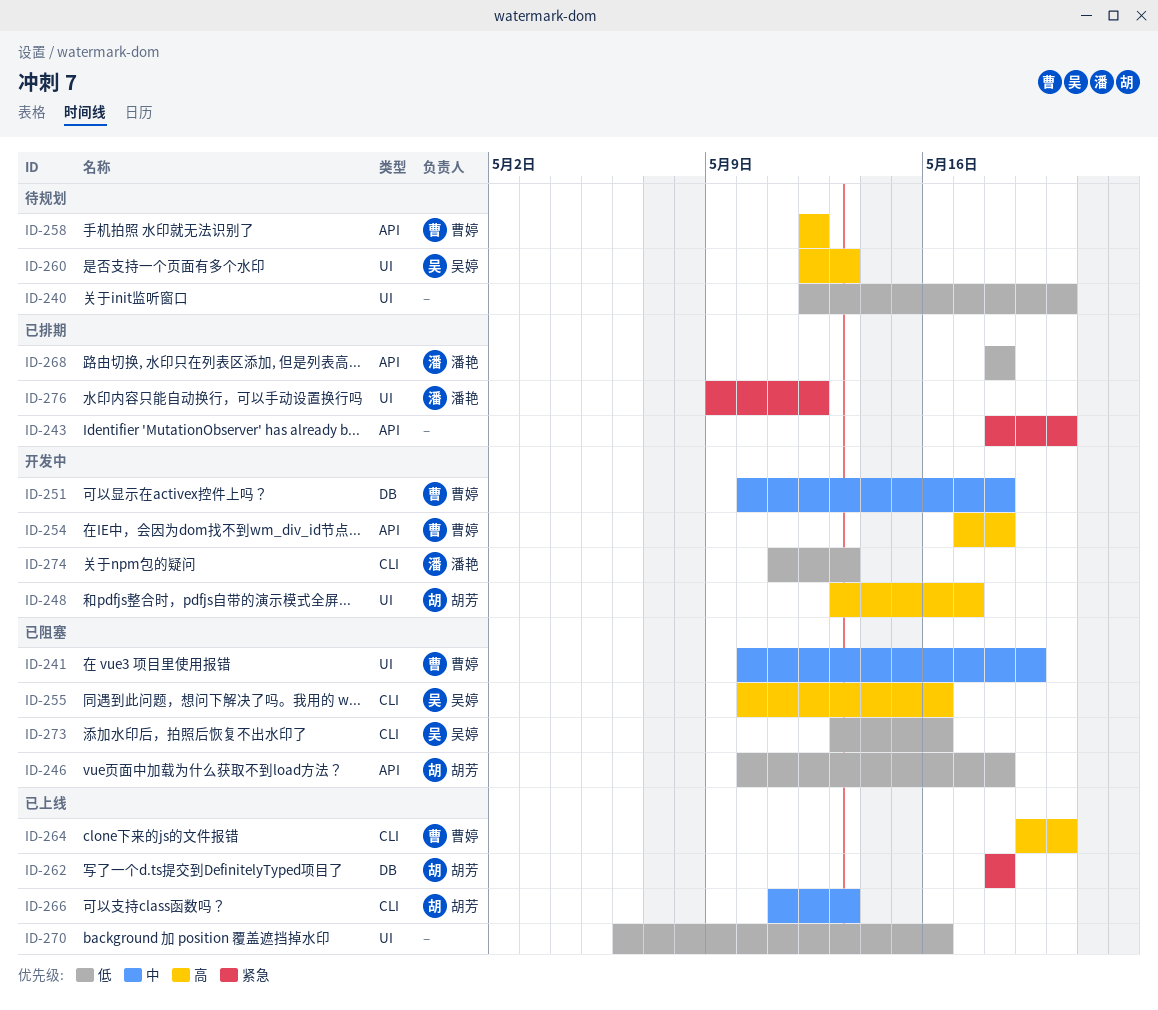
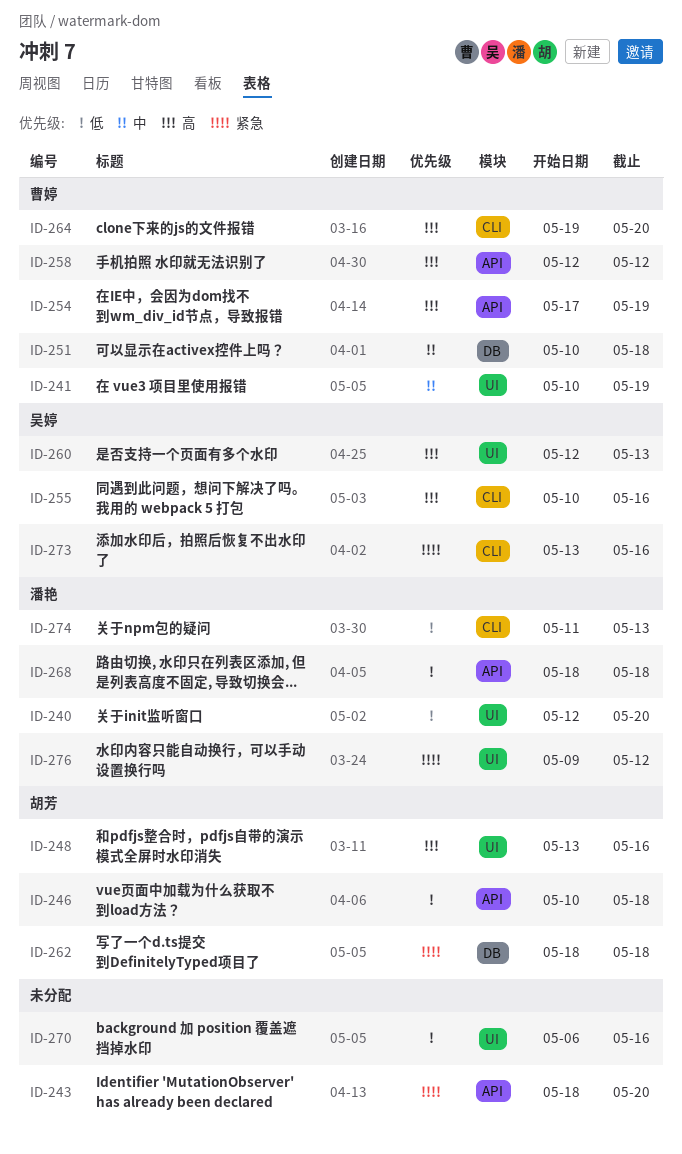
ID-240, owner: none -> 潘艳
ID-248, due: May 17 -> May 16
ID-254, due: May 18 -> May 19
ID-266: present -> none
ID-273, priority: 低 -> 紧急

